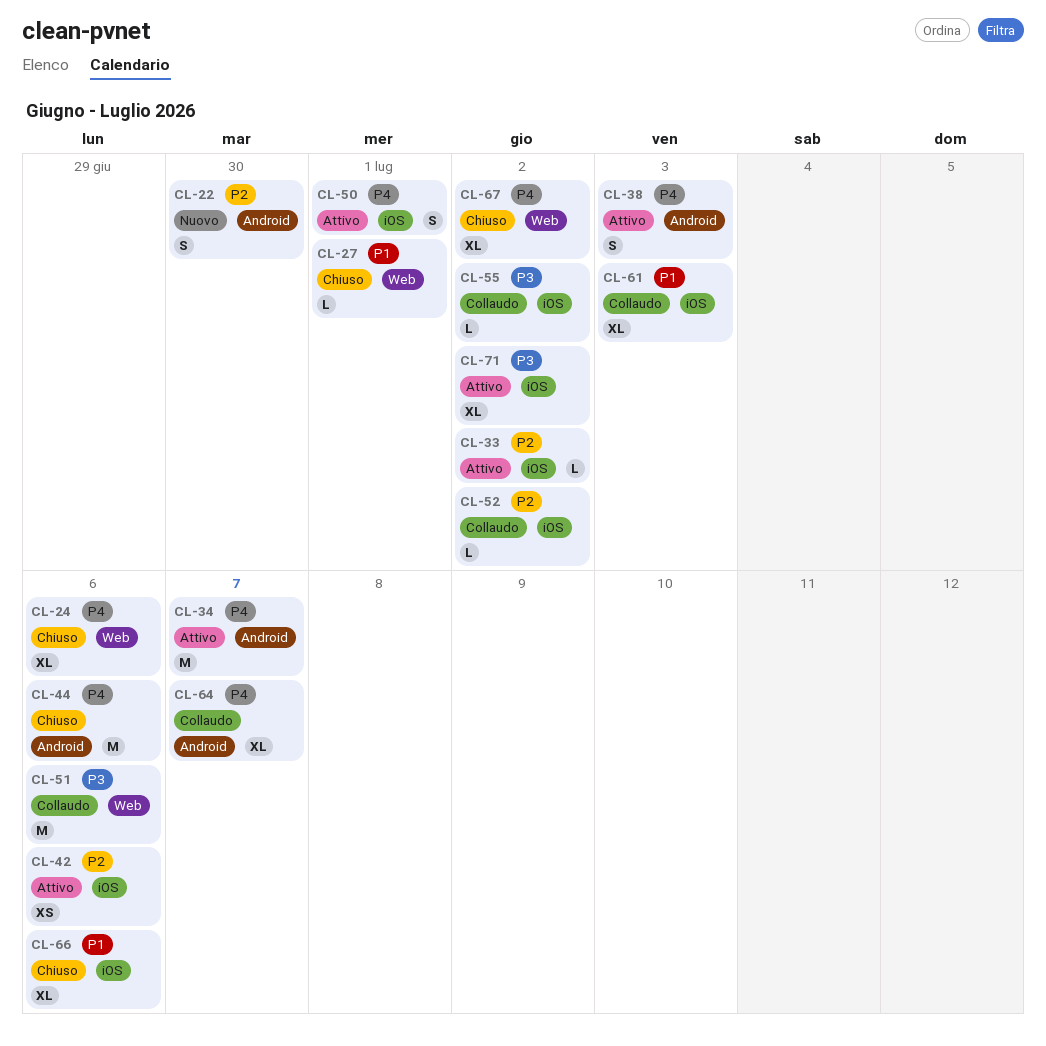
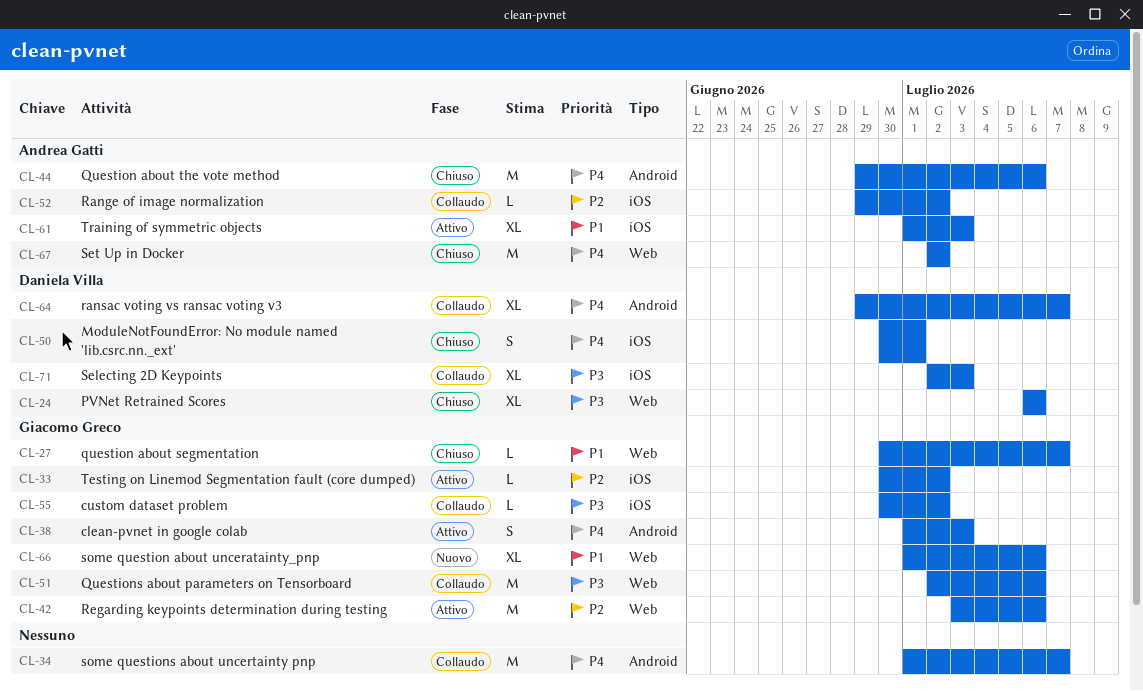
CL-22: present -> none
CL-24, priority: P4 -> P3
CL-27, due: Jul 1 -> Jul 7
CL-34, status: Attivo -> Collaudo
CL-42, label: iOS -> Web
CL-42, estimate: XS -> M
CL-50, status: Attivo -> Chiuso
CL-61, status: Collaudo -> Attivo
CL-66, status: Chiuso -> Nuovo
CL-66, label: iOS -> Web
CL-67, estimate: XL -> M
CL-71, status: Attivo -> Collaudo
CL-71, due: Jul 2 -> Jul 3

